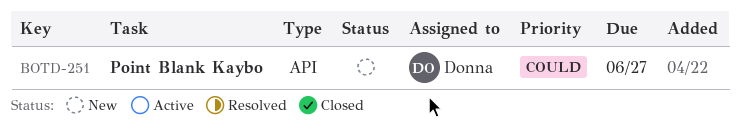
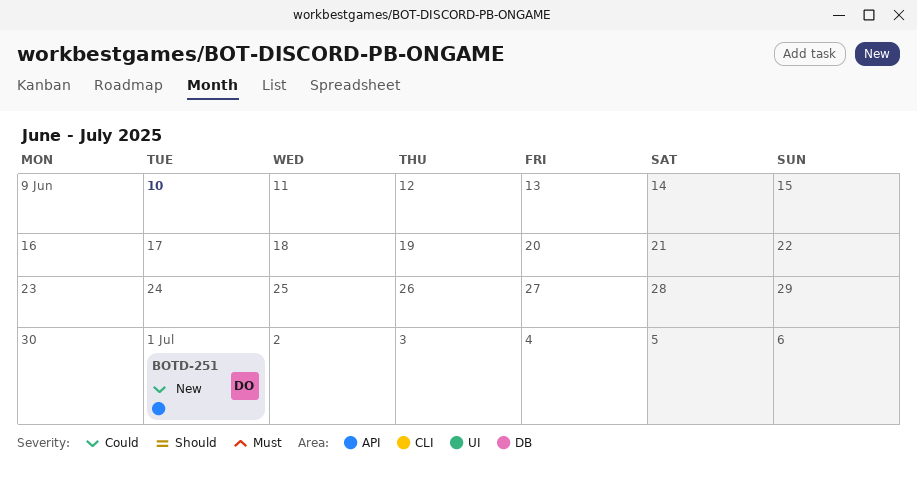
BOTD-251, due: Jun 27 -> Jul 1

